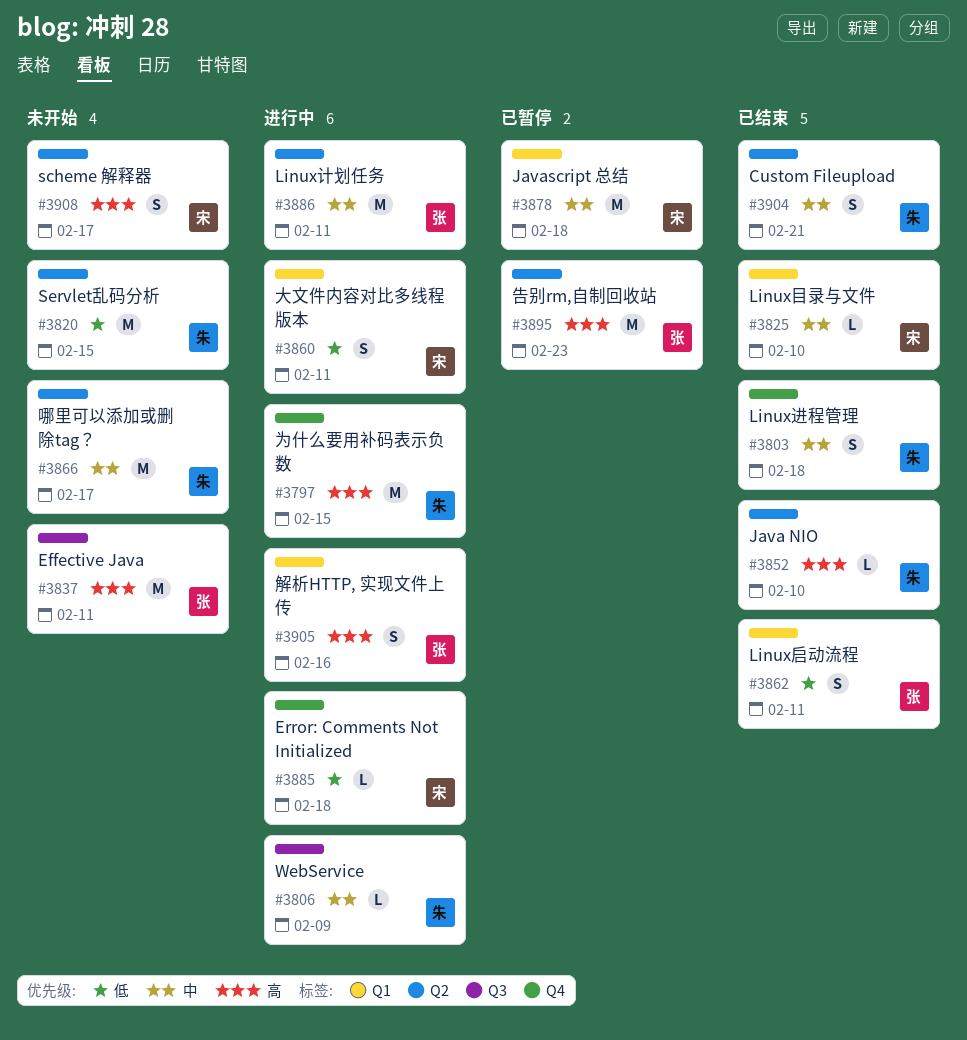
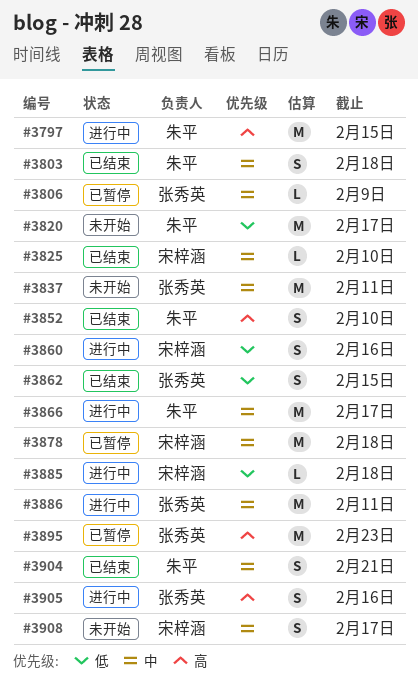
#3806, status: 进行中 -> 已暂停
#3806, owner: 朱平 -> 张秀英
#3820, due: Feb 15 -> Feb 17
#3837, priority: 高 -> 中
#3852, estimate: L -> S
#3860, due: Feb 11 -> Feb 16
#3862, due: Feb 11 -> Feb 15
#3866, status: 未开始 -> 进行中
#3908, priority: 高 -> 中

